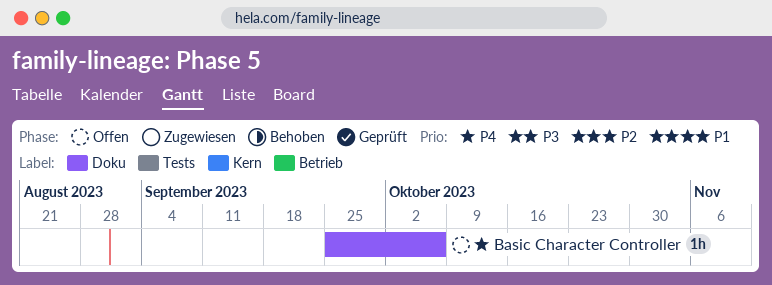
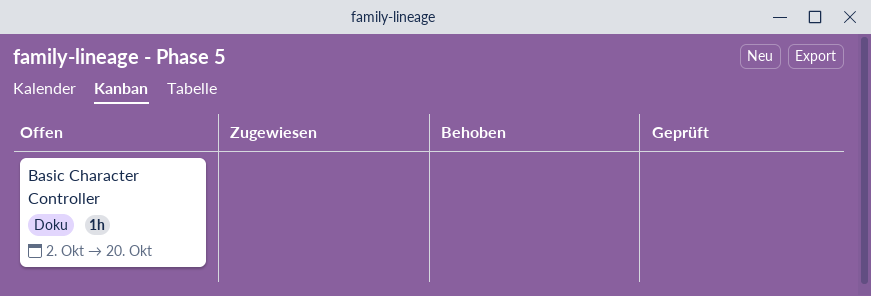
Basic Character Controller, start: Sep 25 -> Oct 2
Basic Character Controller, due: Oct 6 -> Oct 20

